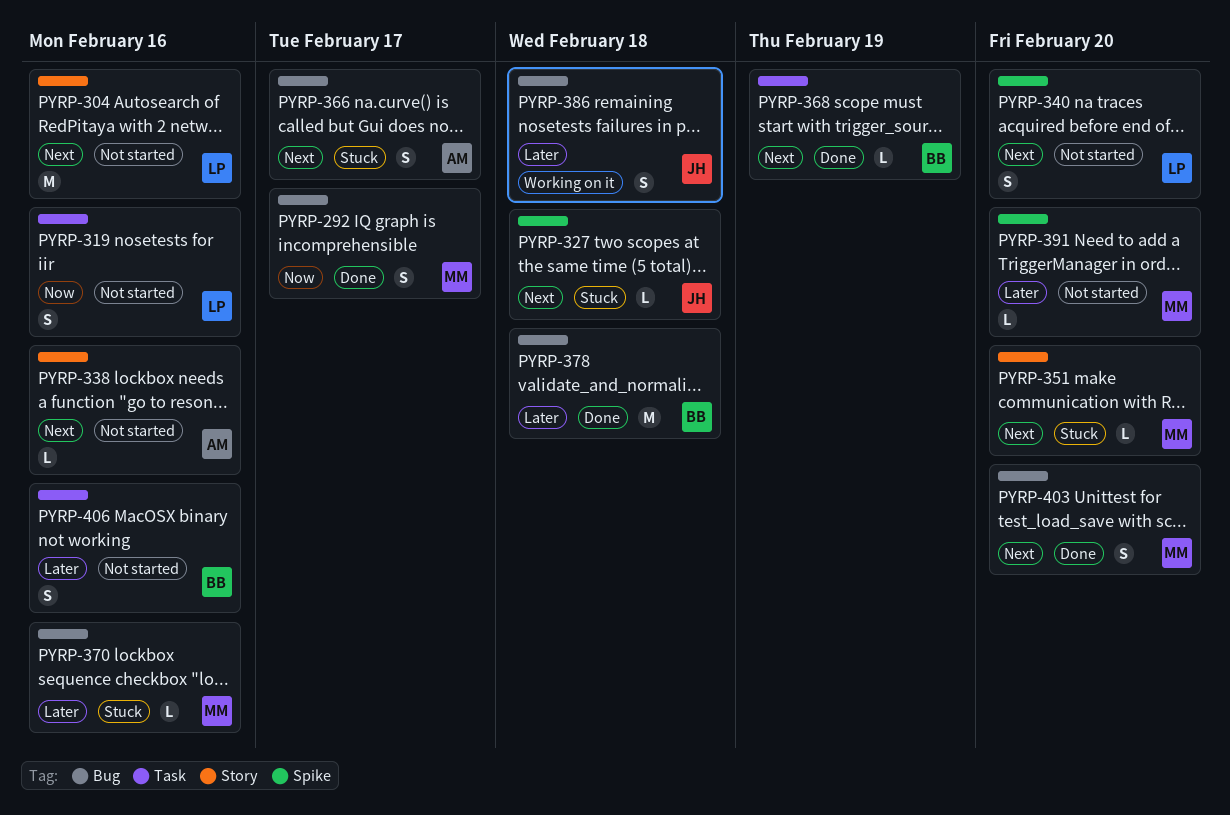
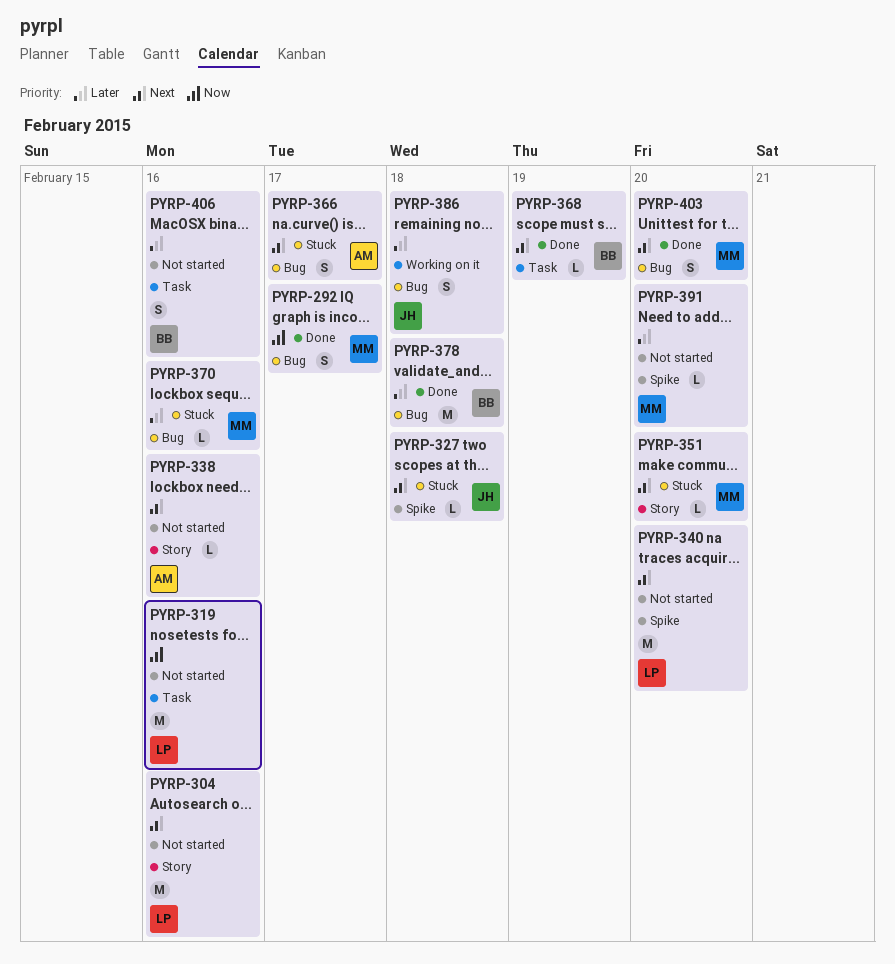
PYRP-319, estimate: S -> M
PYRP-340, estimate: S -> M

